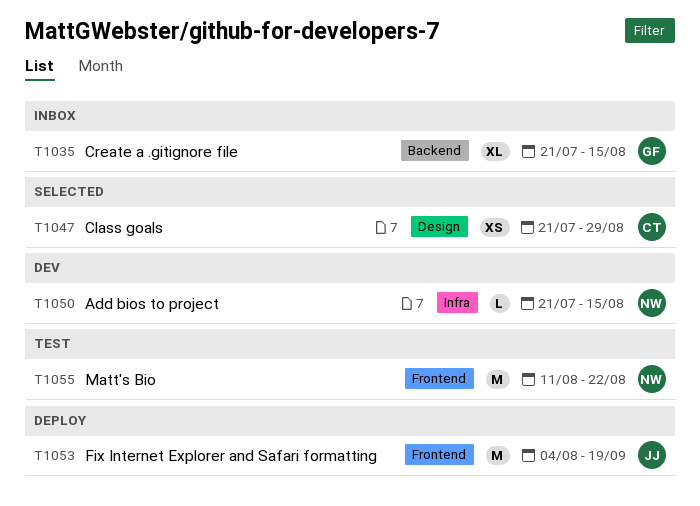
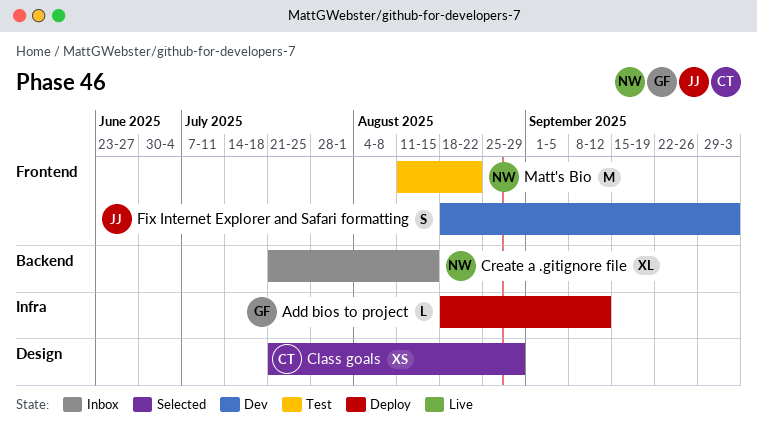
Add bios to project, status: Dev -> Deploy
Add bios to project, owner: NW -> GF
Add bios to project, start: Jul 21 -> Aug 18
Add bios to project, due: Aug 15 -> Sep 12
Create a .gitignore file, owner: GF -> NW
Fix Internet Explorer and Safari formatting, status: Deploy -> Dev
Fix Internet Explorer and Safari formatting, estimate: M -> S
Fix Internet Explorer and Safari formatting, start: Aug 4 -> Aug 18
Fix Internet Explorer and Safari formatting, due: Sep 19 -> Oct 3

